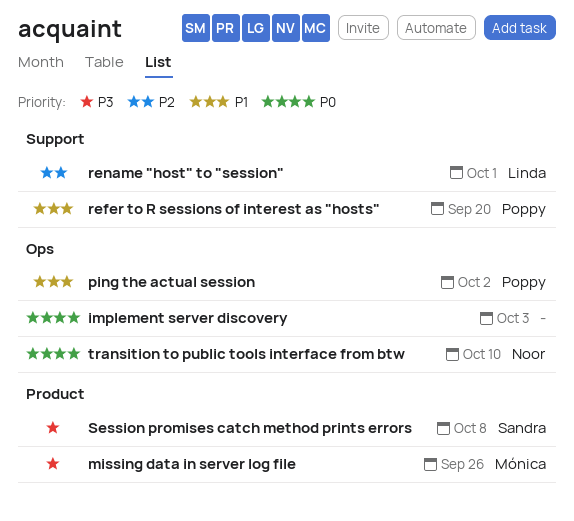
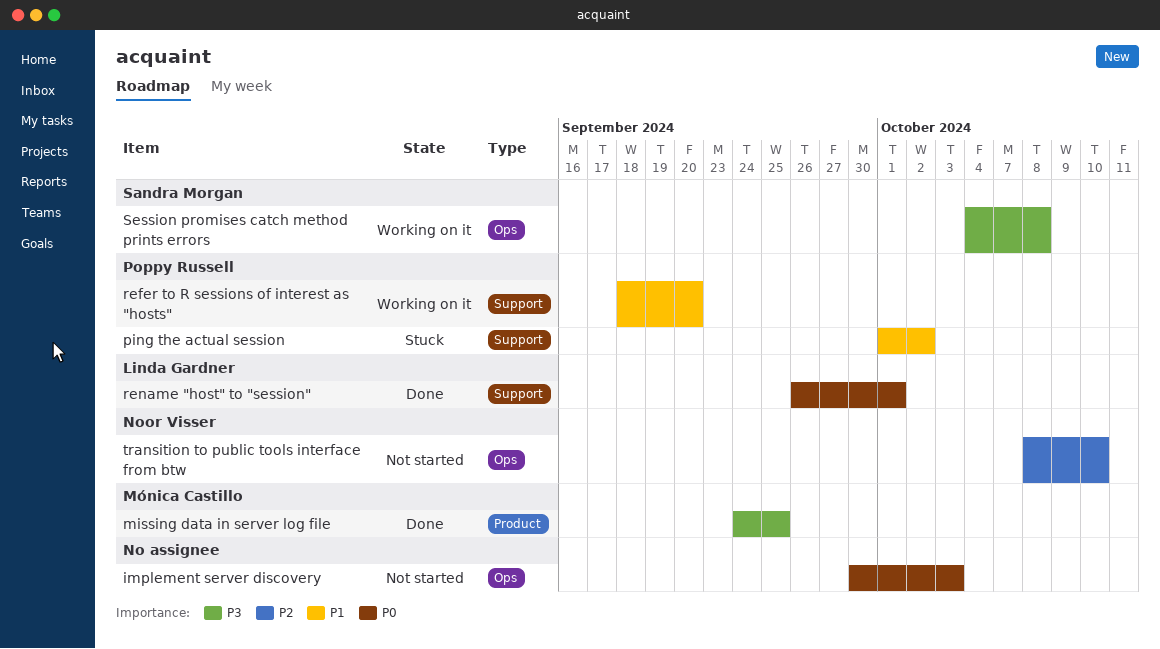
missing data in server log file, due: Sep 26 -> Sep 25
ping the actual session, label: Ops -> Support
rename "host" to "session", priority: P2 -> P0
Session promises catch method prints errors, label: Product -> Ops
transition to public tools interface from btw, priority: P0 -> P2

